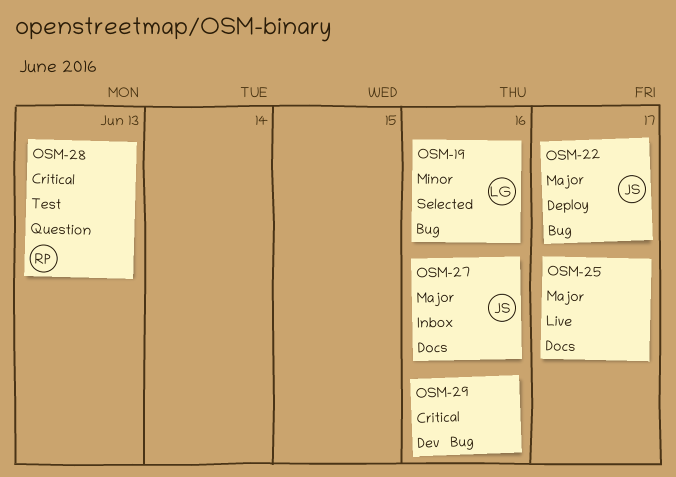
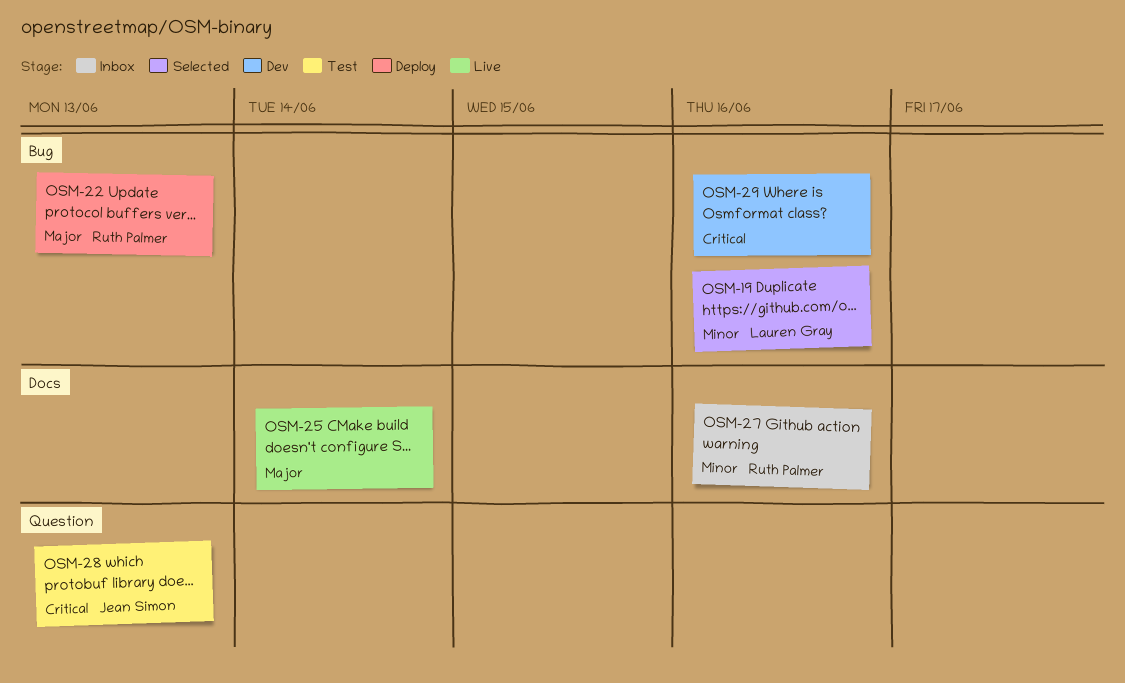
OSM-22, owner: Jean Simon -> Ruth Palmer
OSM-22, due: Jun 17 -> Jun 13
OSM-25, due: Jun 17 -> Jun 14
OSM-27, owner: Jean Simon -> Ruth Palmer
OSM-27, priority: Major -> Minor
OSM-28, owner: Ruth Palmer -> Jean Simon

